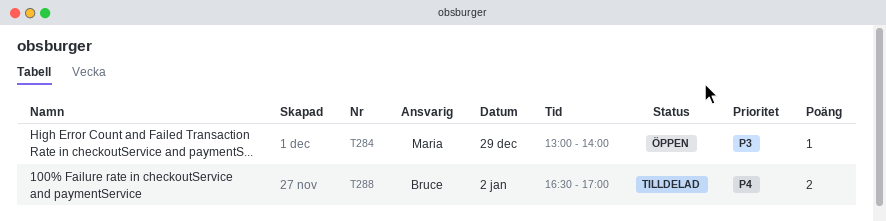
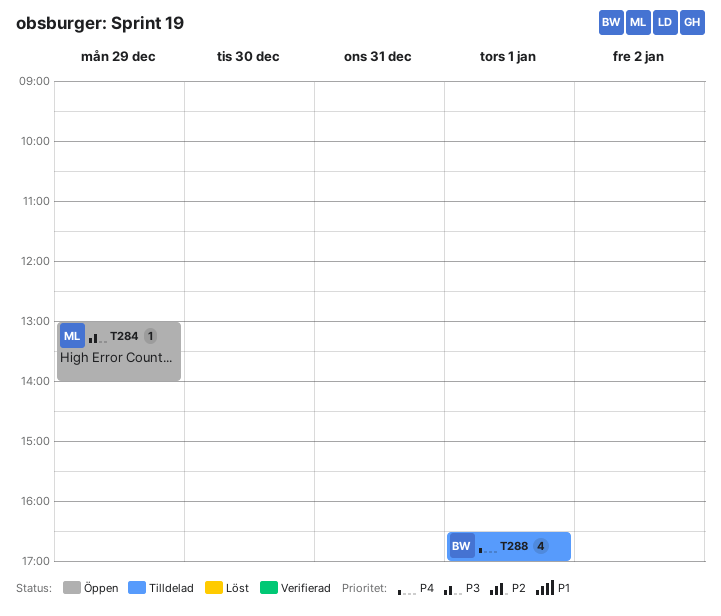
T288, estimate: 2 -> 4
T288, day: Jan 2 -> Jan 1

